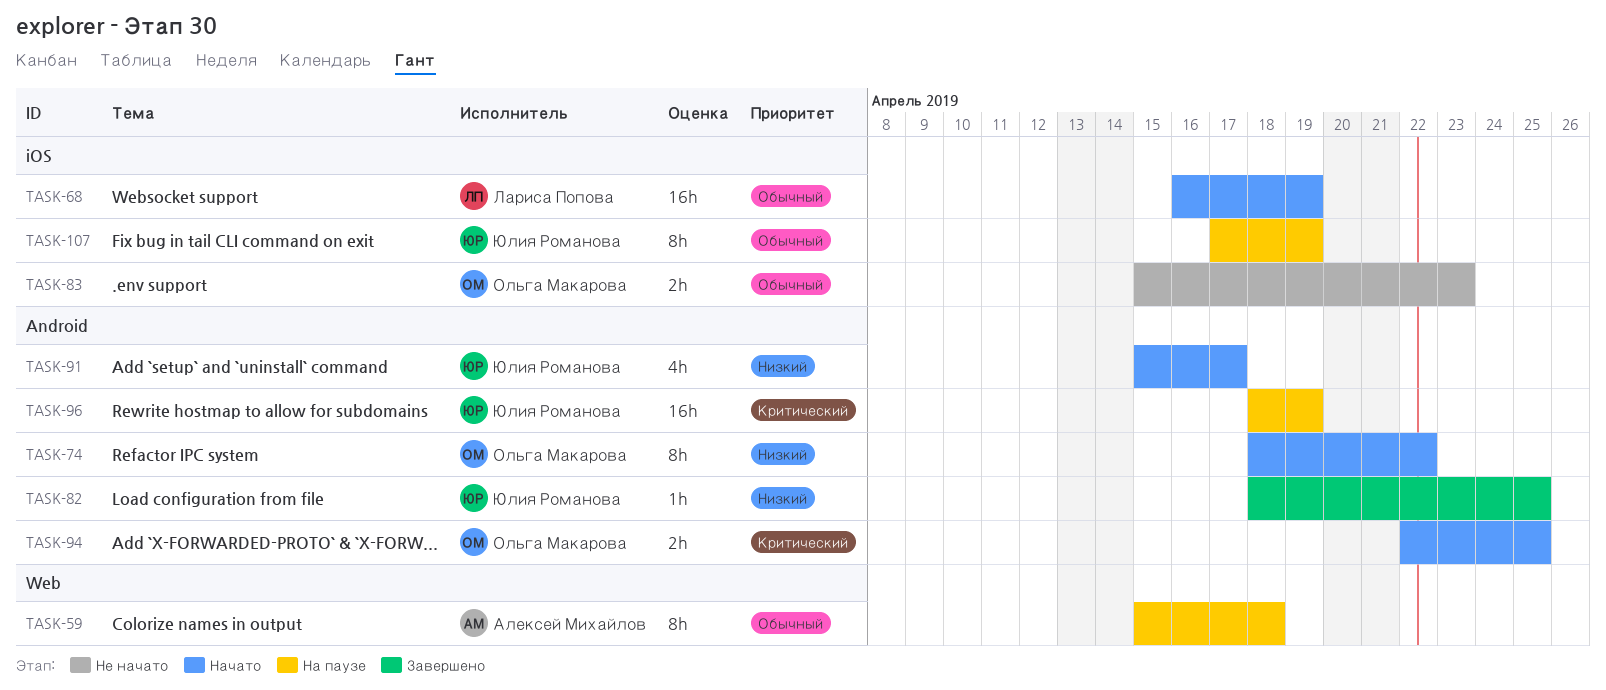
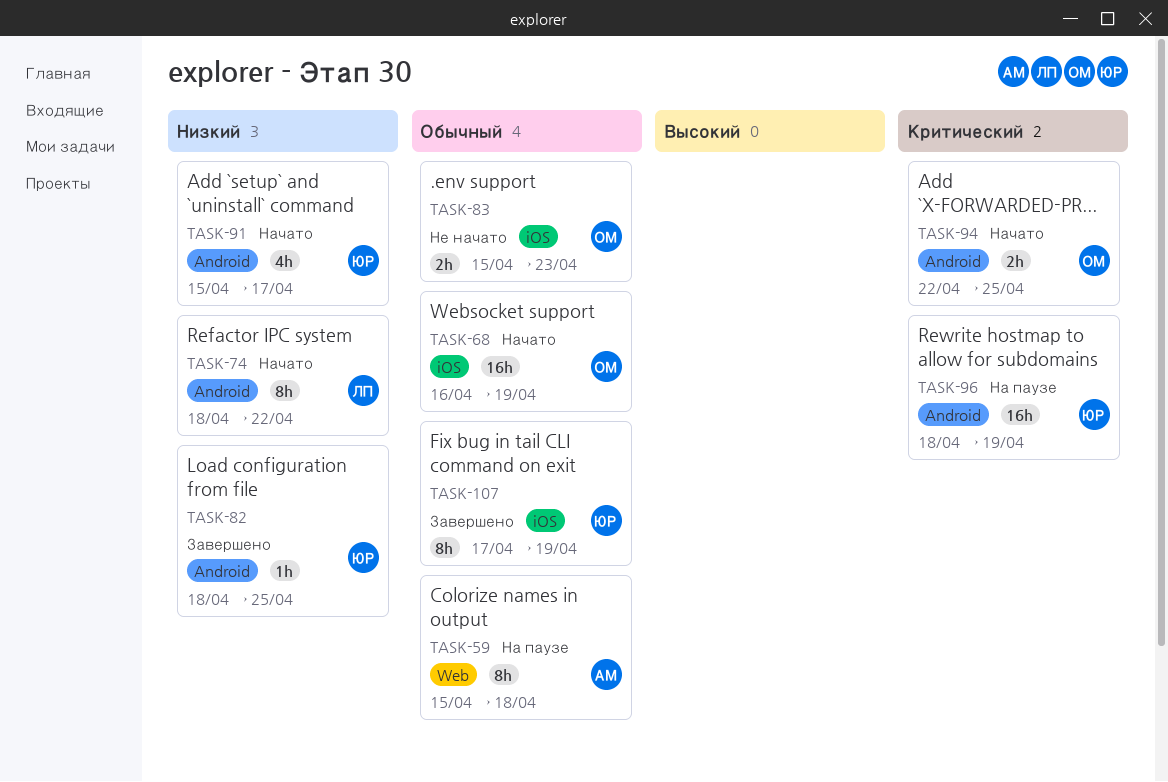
TASK-68, owner: Лариса Попова -> Ольга Макарова
TASK-74, owner: Ольга Макарова -> Лариса Попова
TASK-107, status: На паузе -> Завершено

